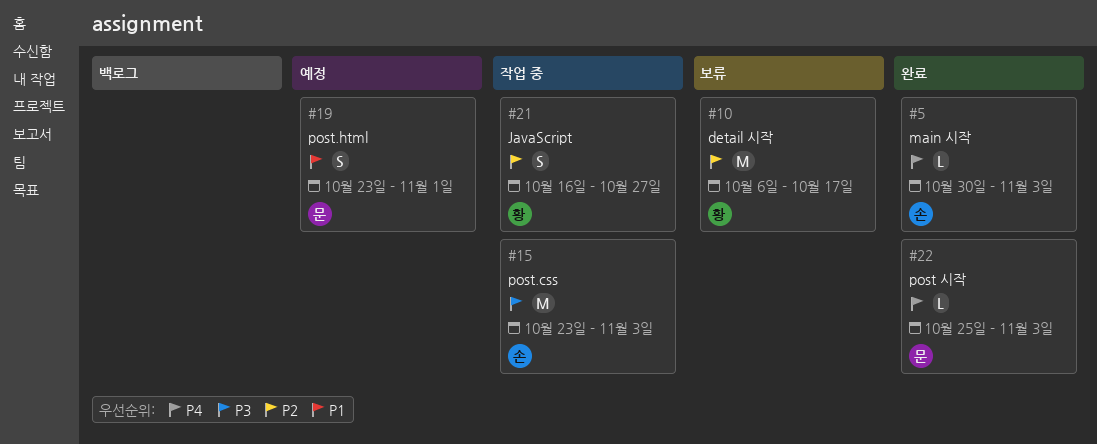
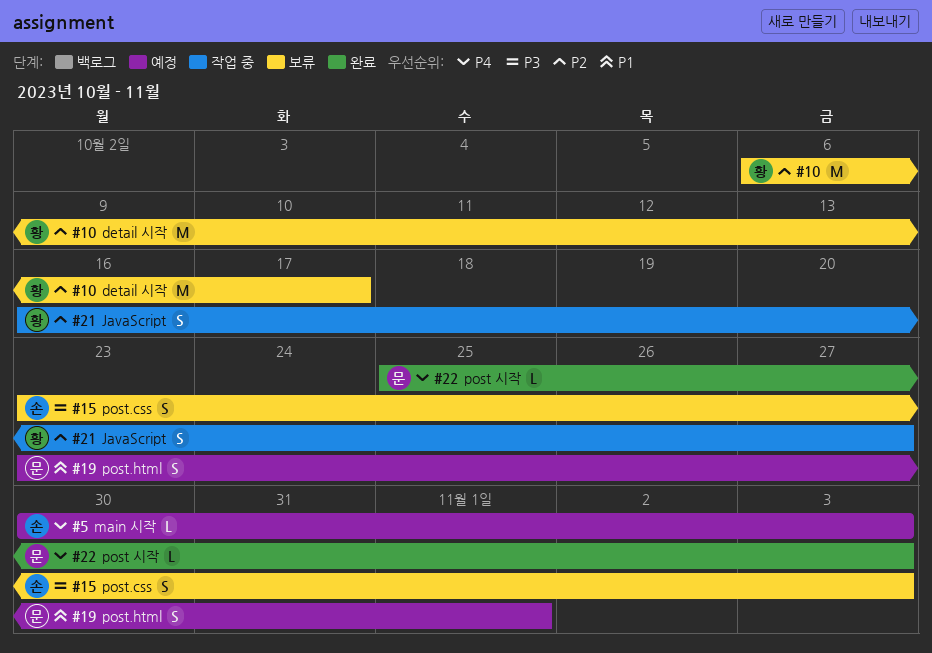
#5, status: 완료 -> 예정
#15, status: 작업 중 -> 보류
#15, estimate: M -> S

